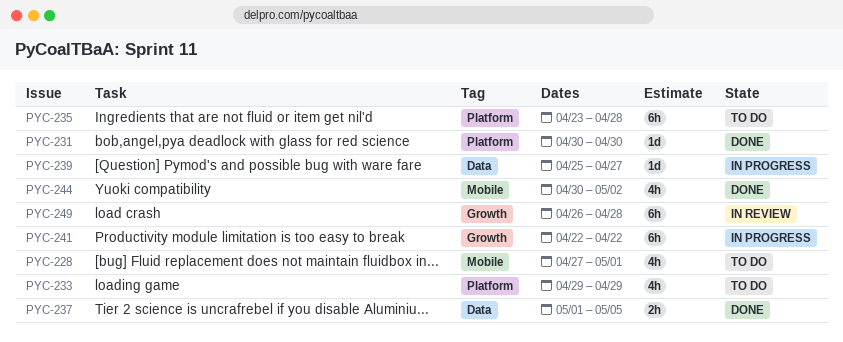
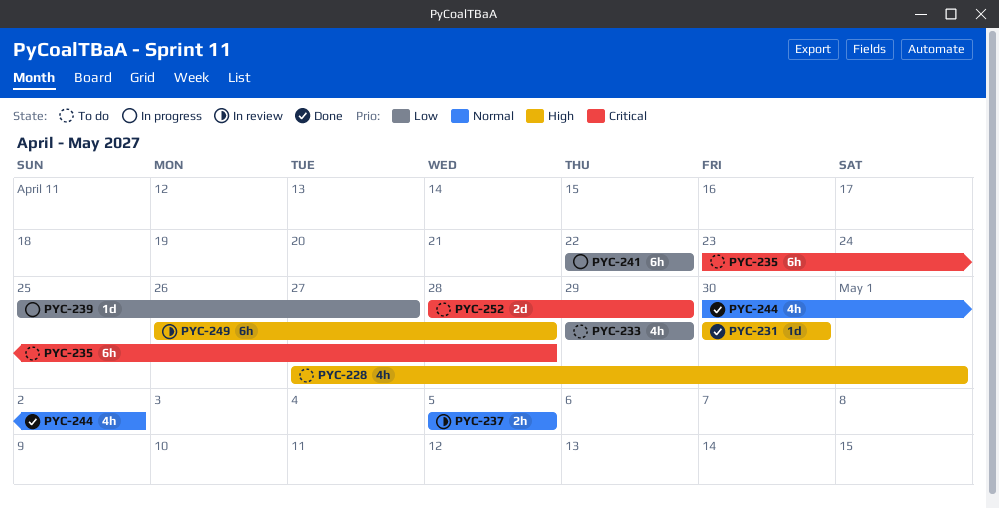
PYC-237, status: Done -> In review
PYC-237, start: May 1 -> May 5
PYC-252: none -> present

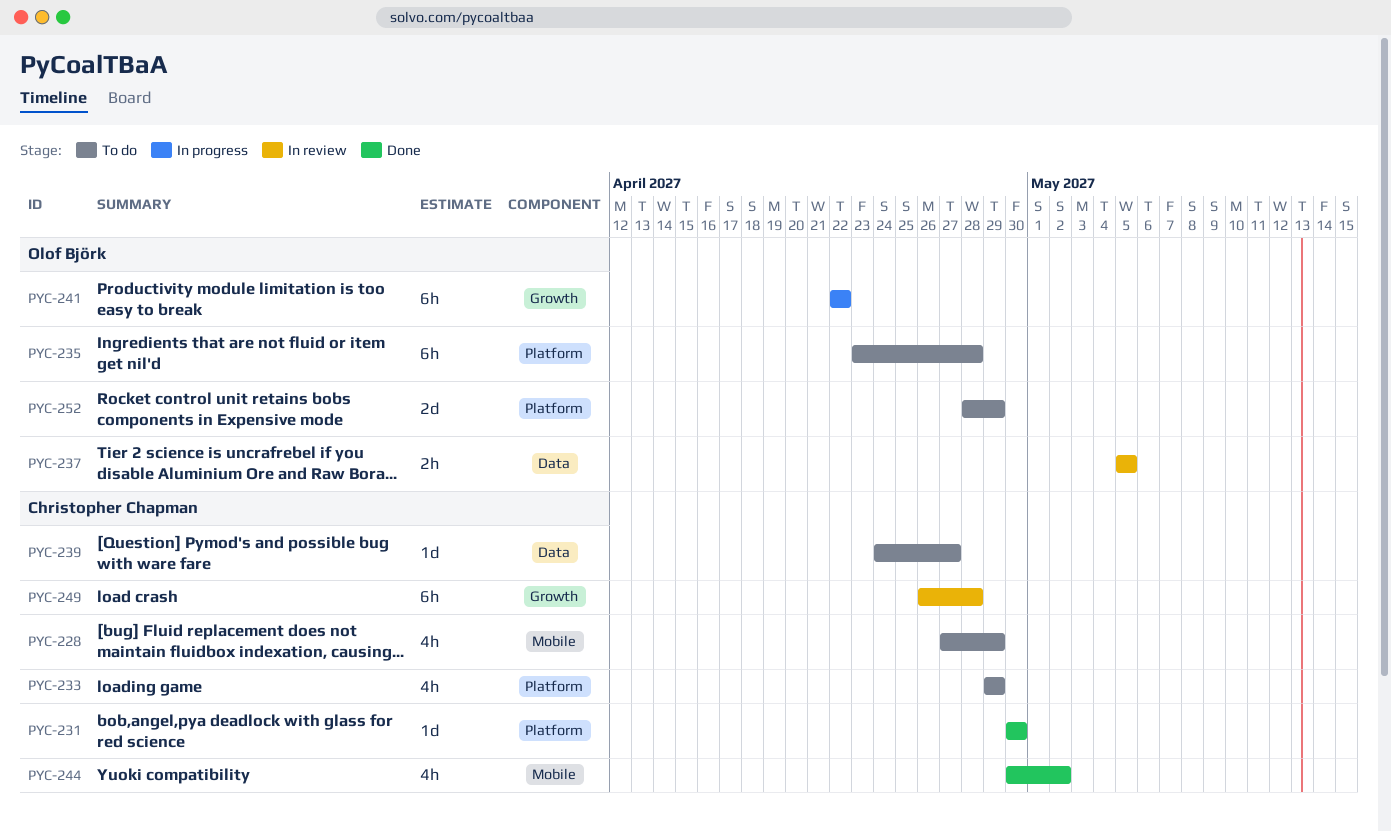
PYC-228, due: May 1 -> Apr 29
PYC-239, status: In progress -> To do
PYC-239, start: Apr 25 -> Apr 24

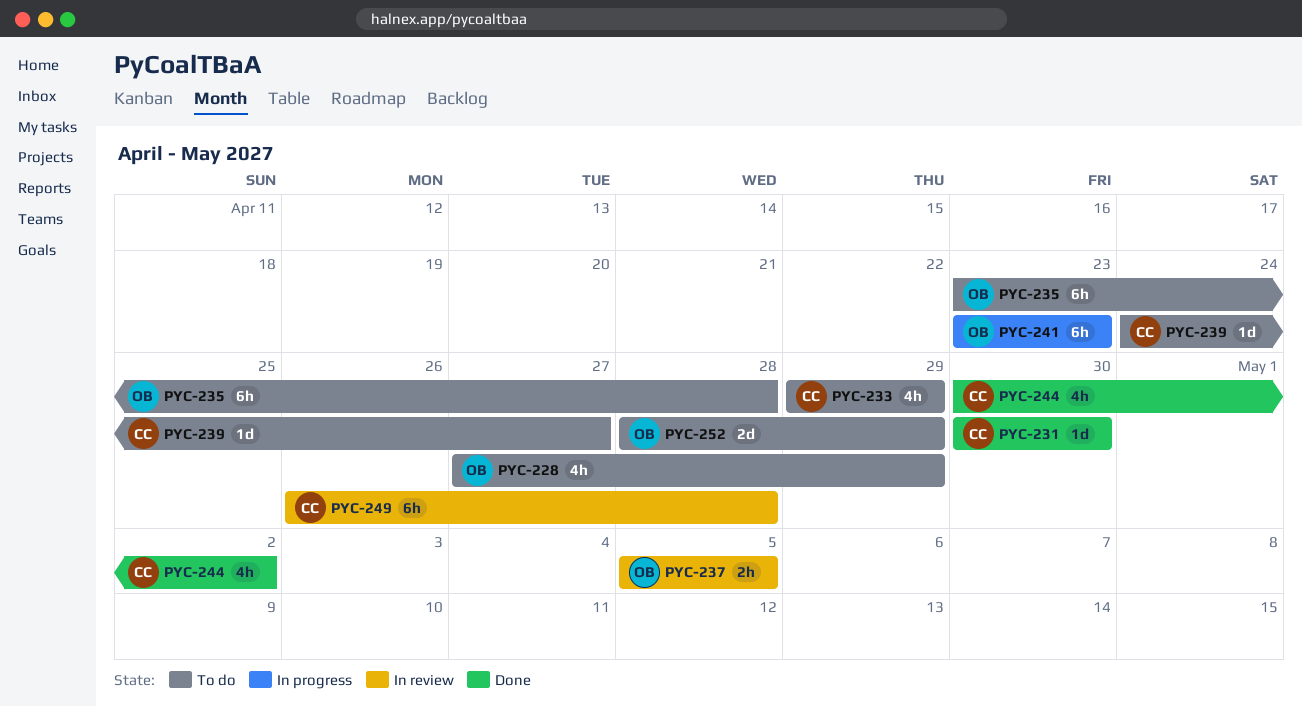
PYC-228, owner: Christopher Chapman -> Olof Björk
PYC-241, start: Apr 22 -> Apr 23
PYC-241, due: Apr 22 -> Apr 23

